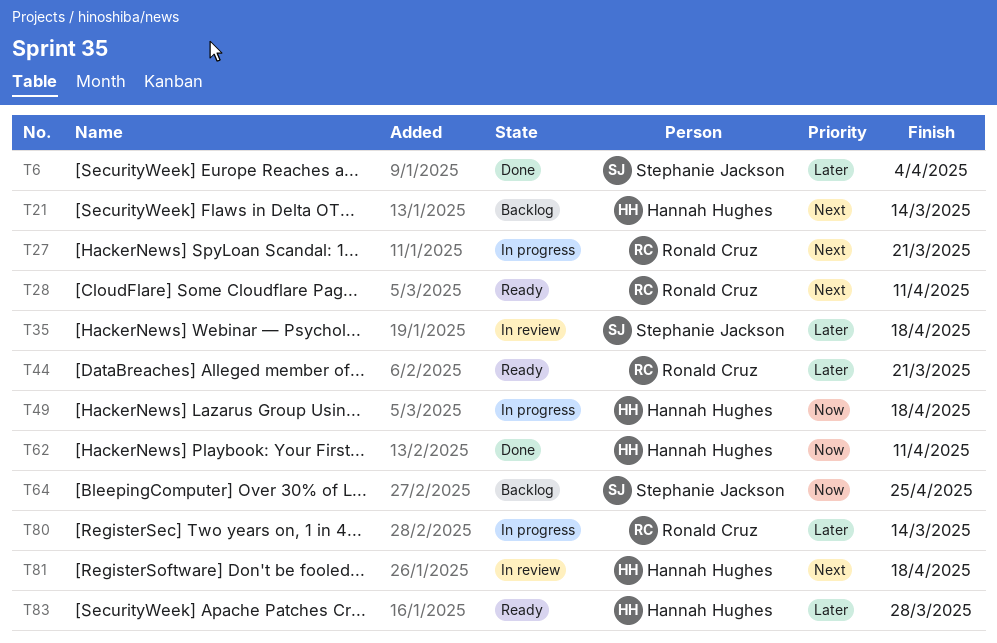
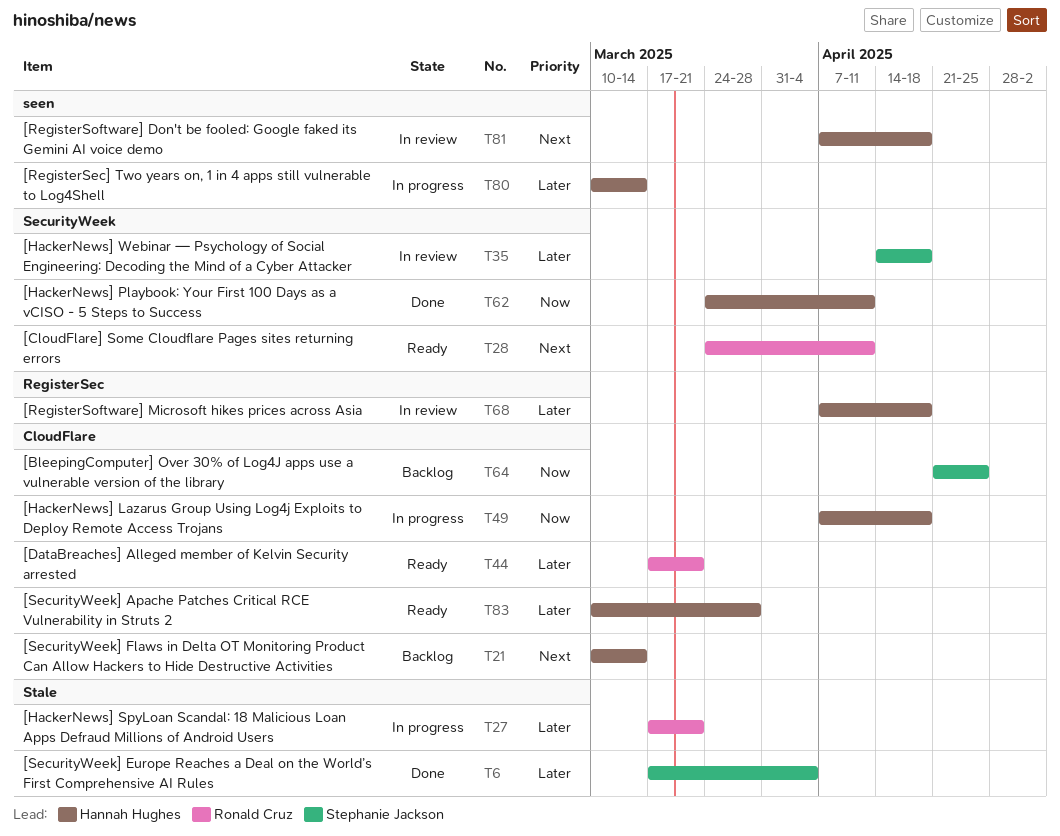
T27, priority: Next -> Later
T68: none -> present
T80, owner: Ronald Cruz -> Hannah Hughes

